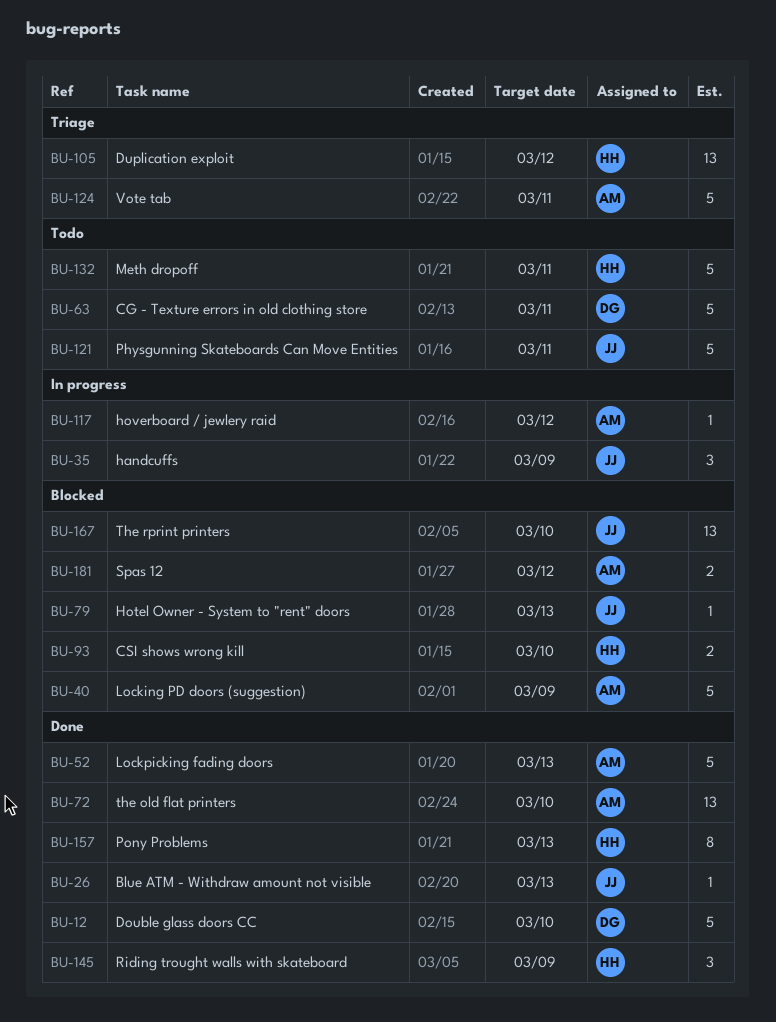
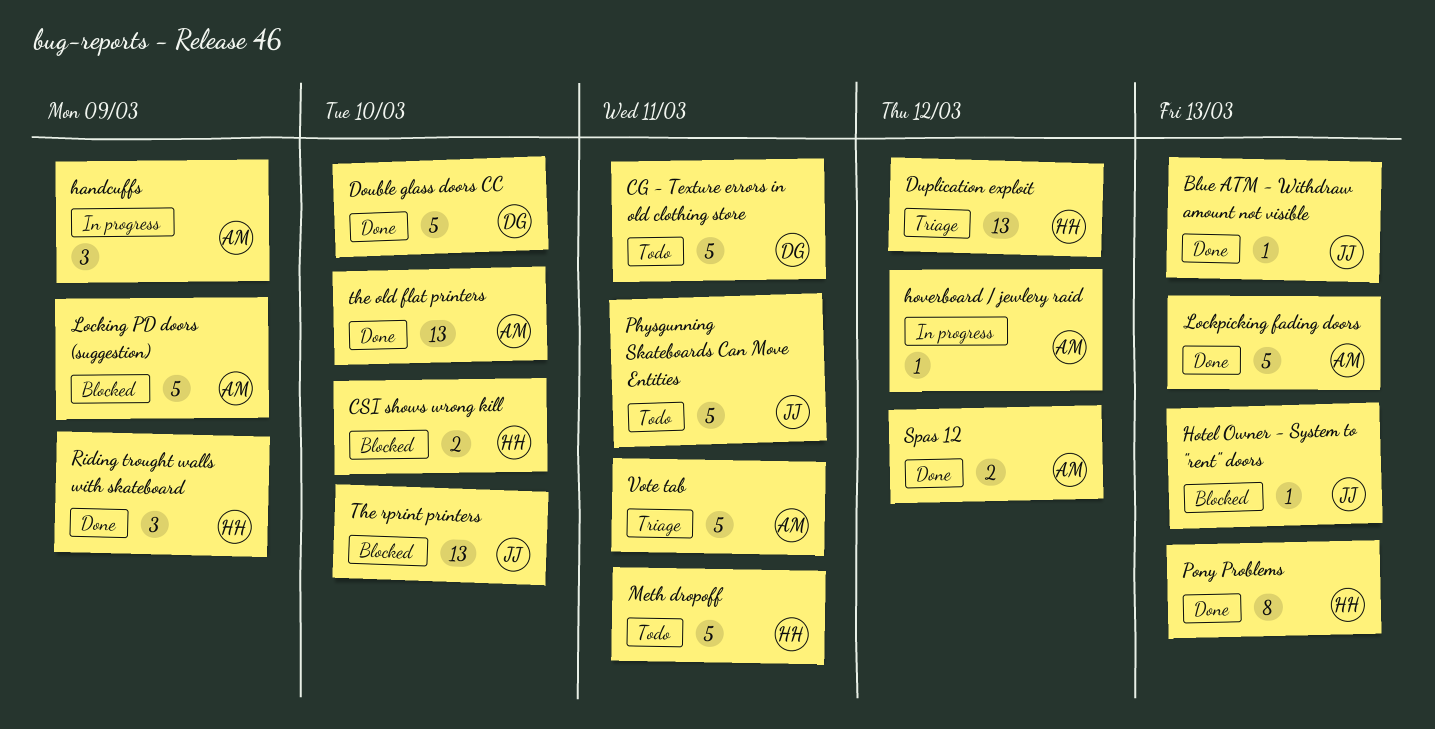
handcuffs, owner: JJ -> AM
Spas 12, status: Blocked -> Done

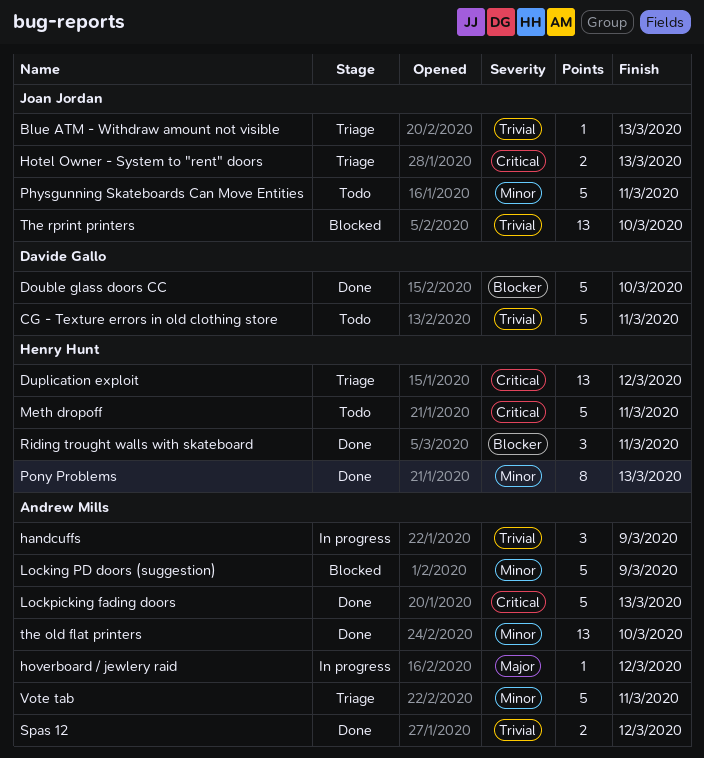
Blue ATM - Withdraw amount not visible, status: Done -> Triage
CSI shows wrong kill: present -> none
Hotel Owner - System to "rent" doors, status: Blocked -> Triage
Hotel Owner - System to "rent" doors, estimate: 1 -> 2
Riding trought walls with skateboard, due: Mar 9 -> Mar 11

